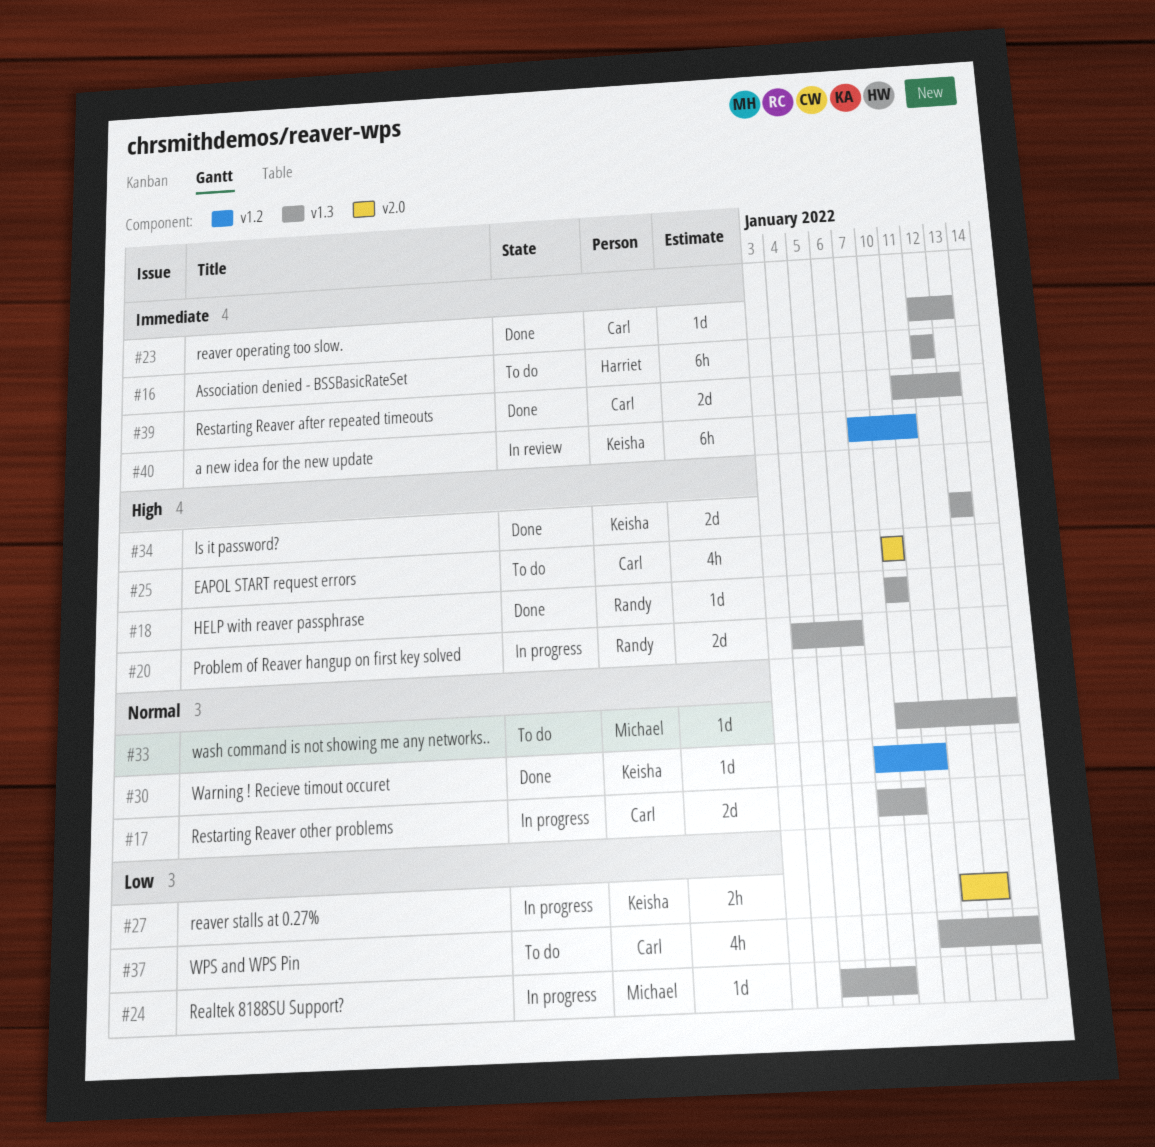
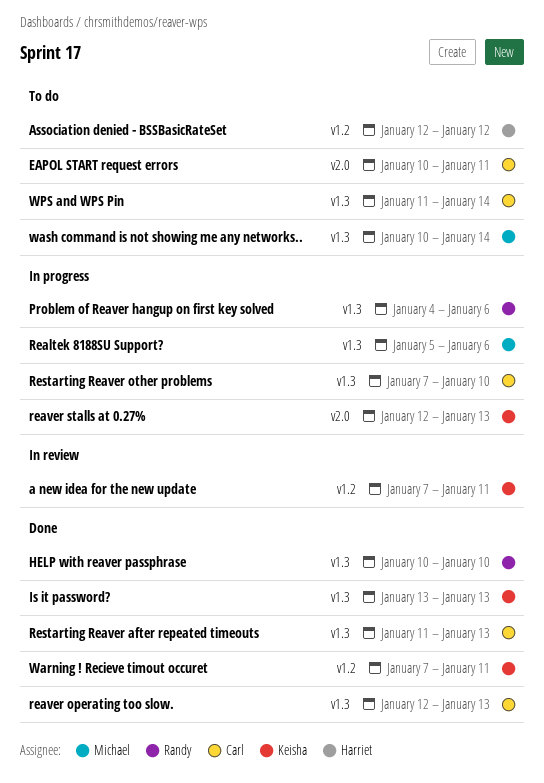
Association denied - BSSBasicRateSet, label: v1.3 -> v1.2
EAPOL START request errors, due: Jan 10 -> Jan 11
Realtek 8188SU Support?, due: Jan 7 -> Jan 6

